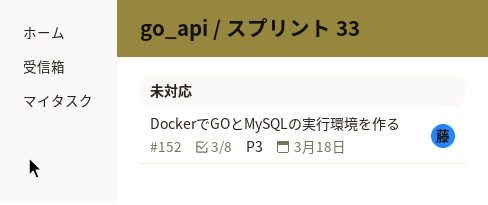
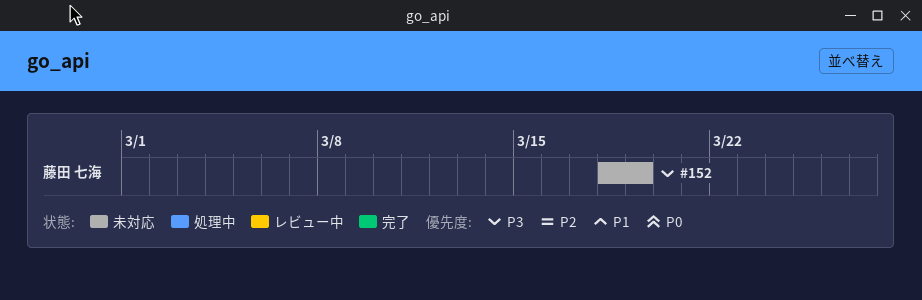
#152, due: Mar 18 -> Mar 19

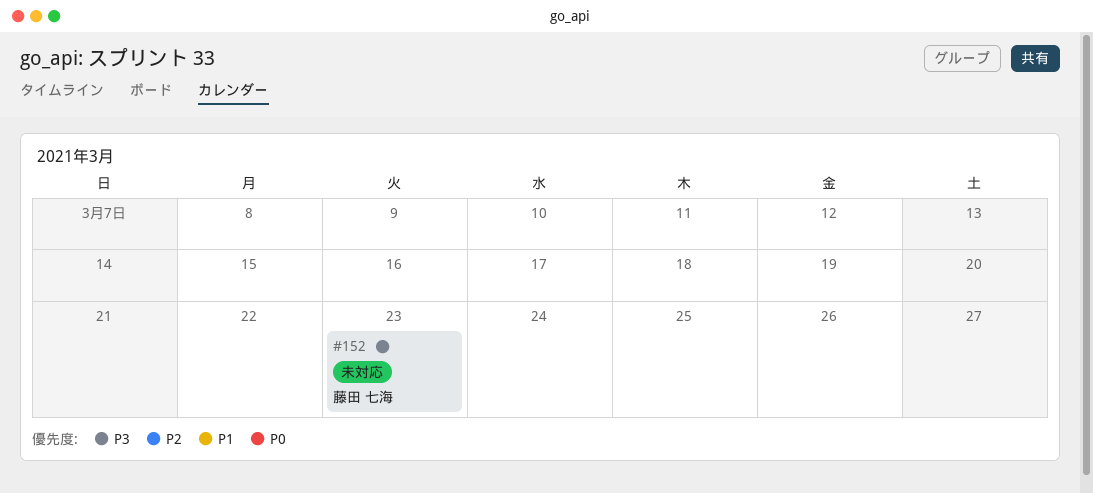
#152, due: Mar 19 -> Mar 23

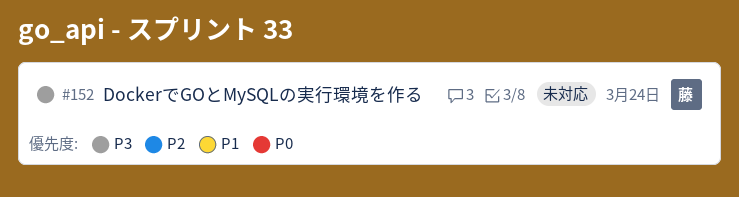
#152, due: Mar 23 -> Mar 24

